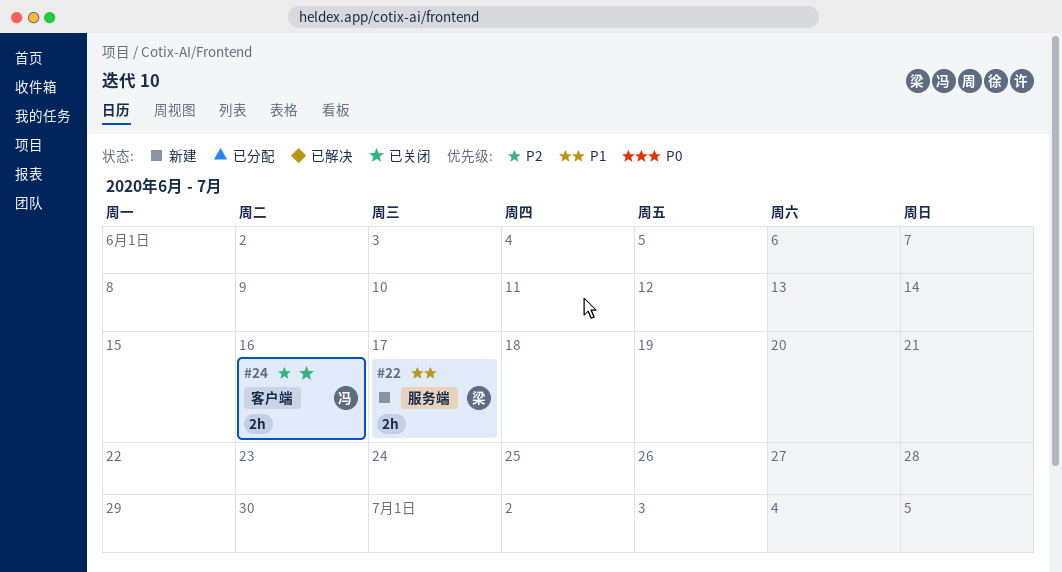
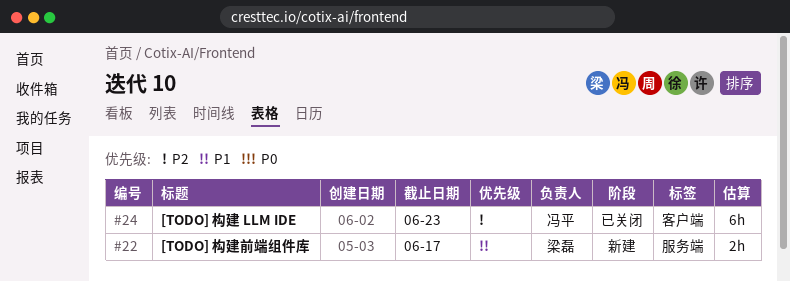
#24, estimate: 2h -> 6h
#24, due: Jun 16 -> Jun 23

